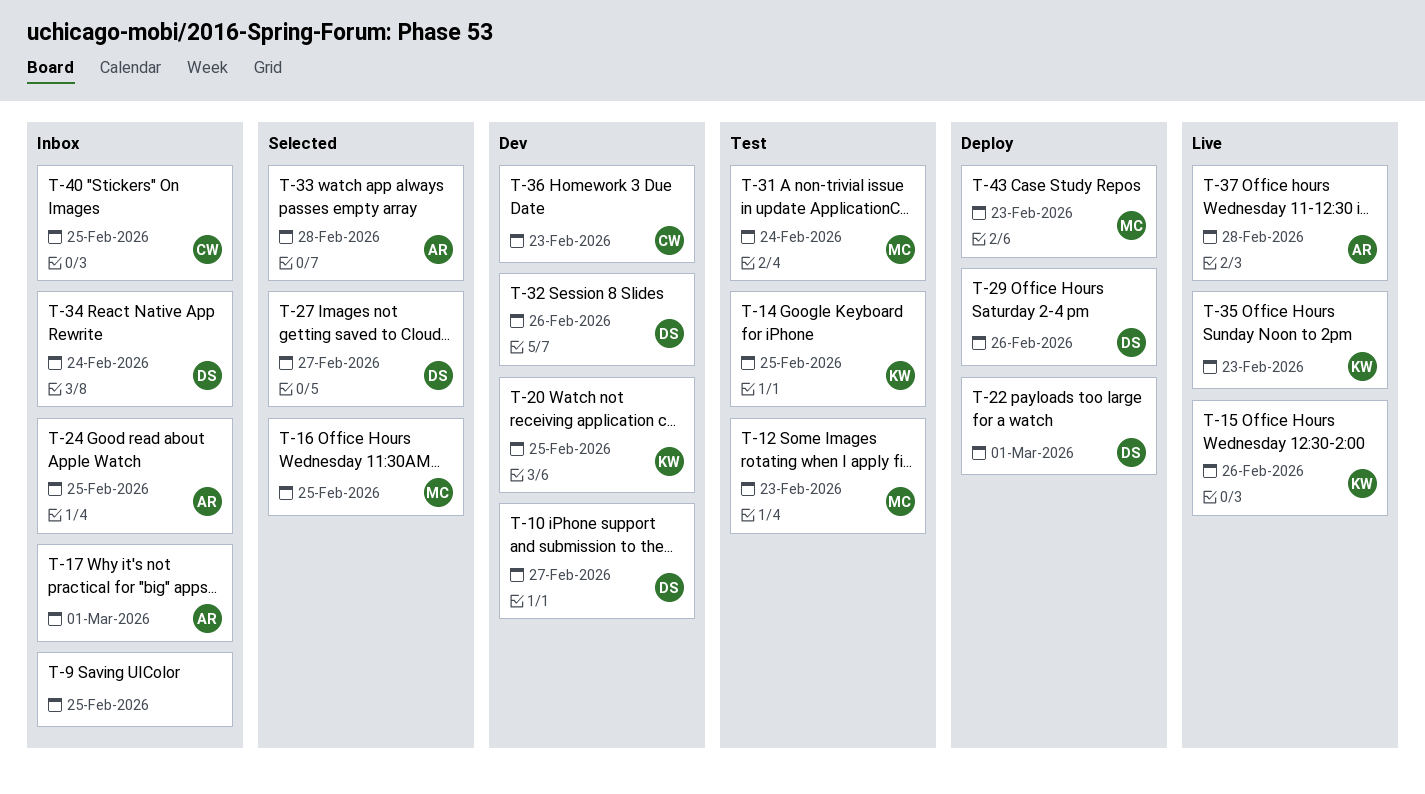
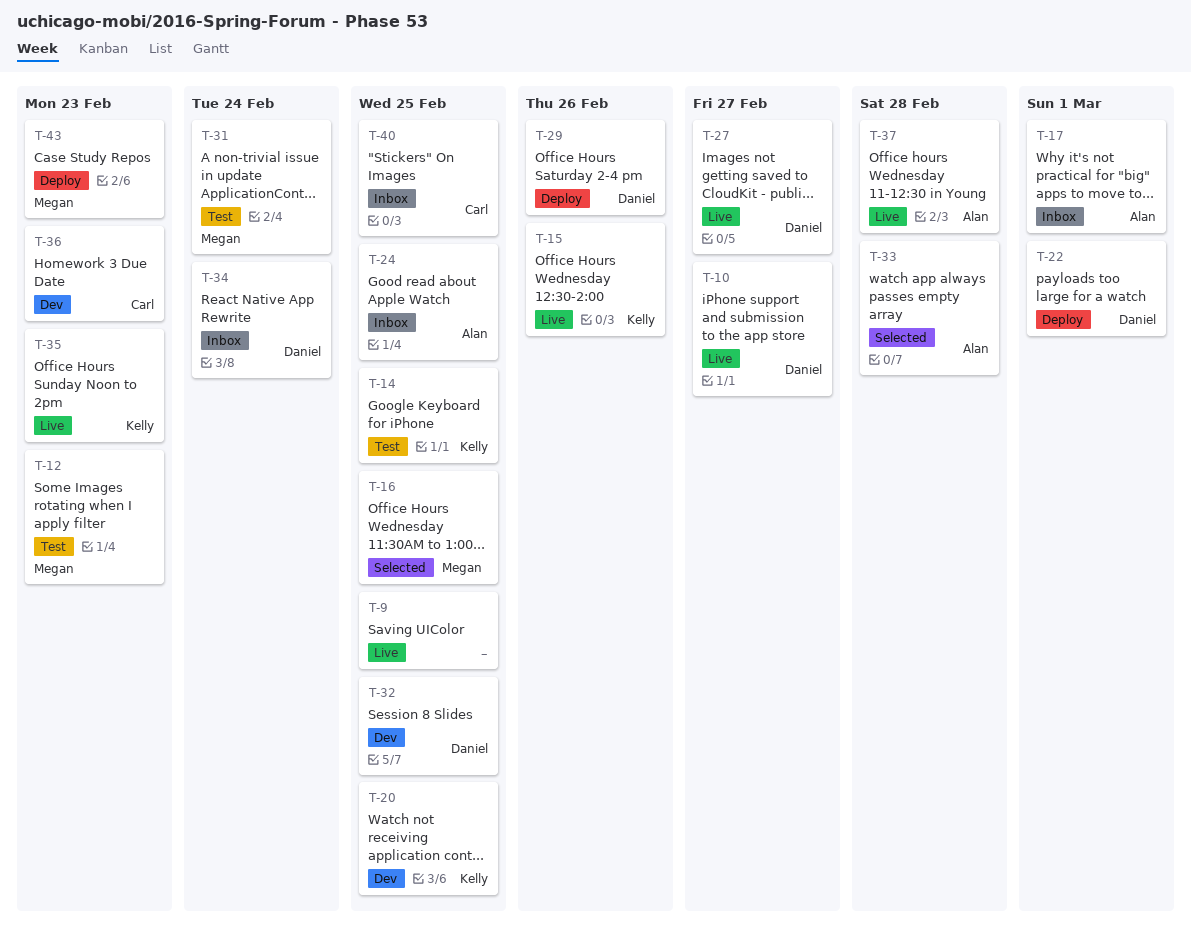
T-9, status: Inbox -> Live
T-10, status: Dev -> Live
T-27, status: Selected -> Live
T-32, due: Feb 26 -> Feb 25

